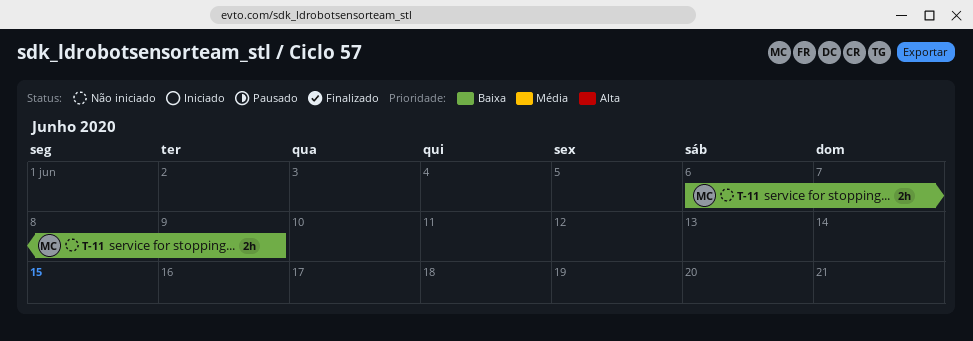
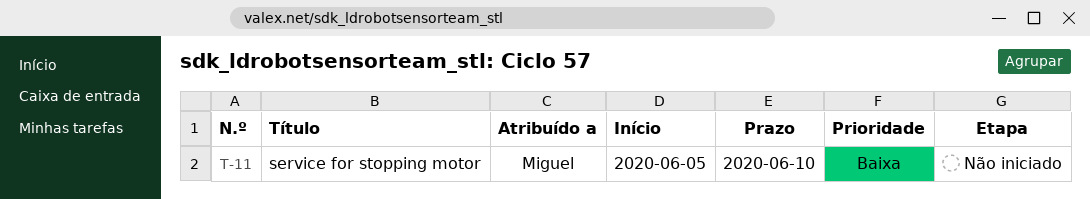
T-11, start: Jun 6 -> Jun 5
T-11, due: Jun 9 -> Jun 10

